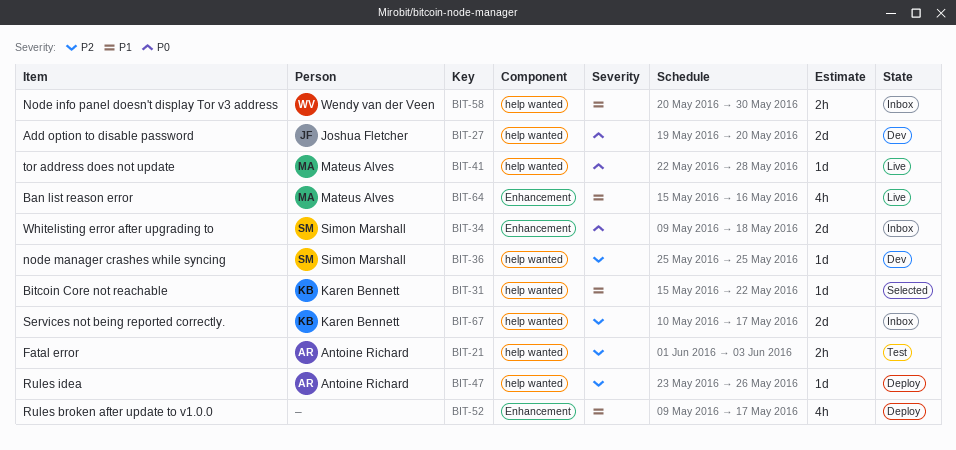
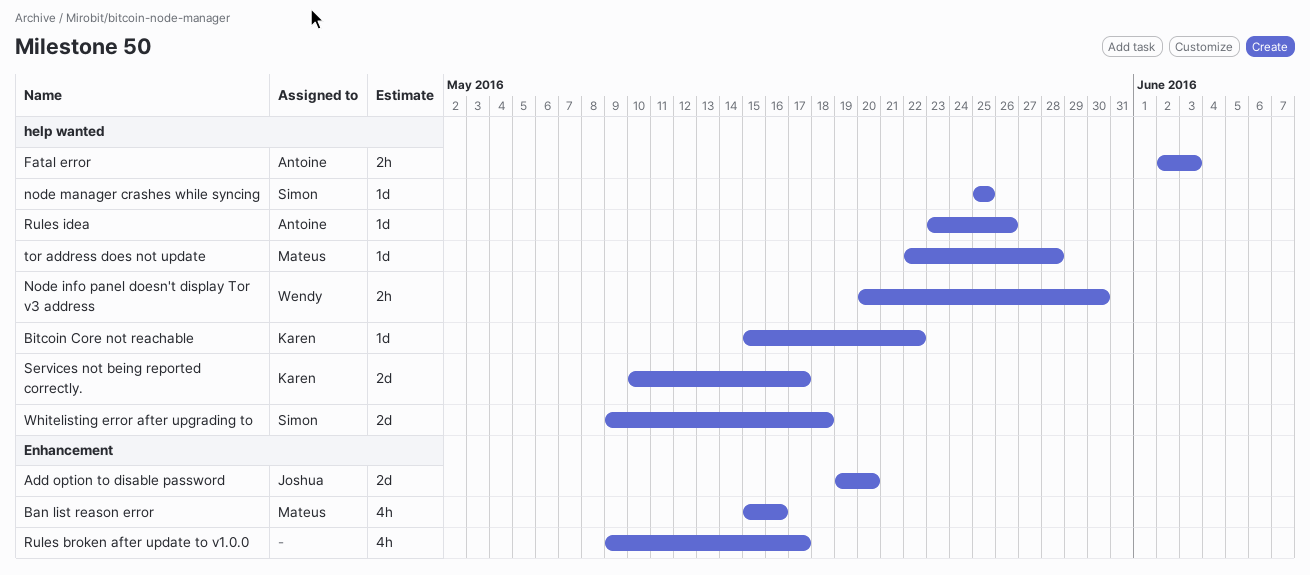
Add option to disable password, label: help wanted -> Enhancement
Fatal error, start: Jun 1 -> Jun 2
Whitelisting error after upgrading to, label: Enhancement -> help wanted

